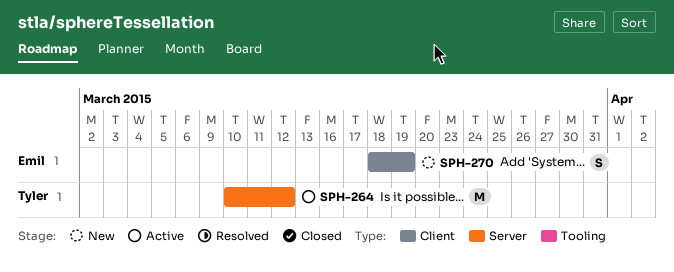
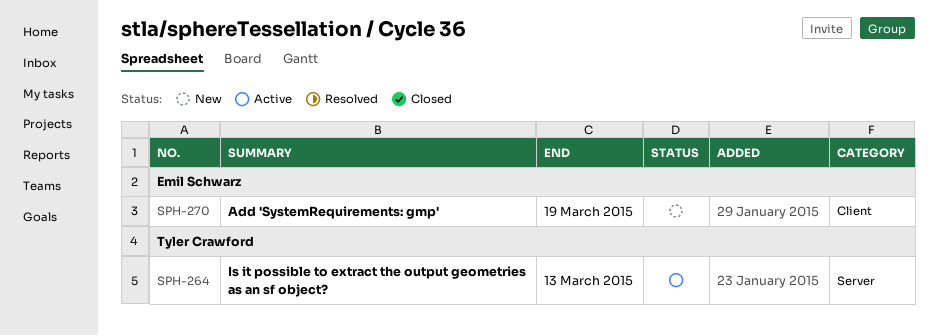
SPH-264, due: Mar 12 -> Mar 13

